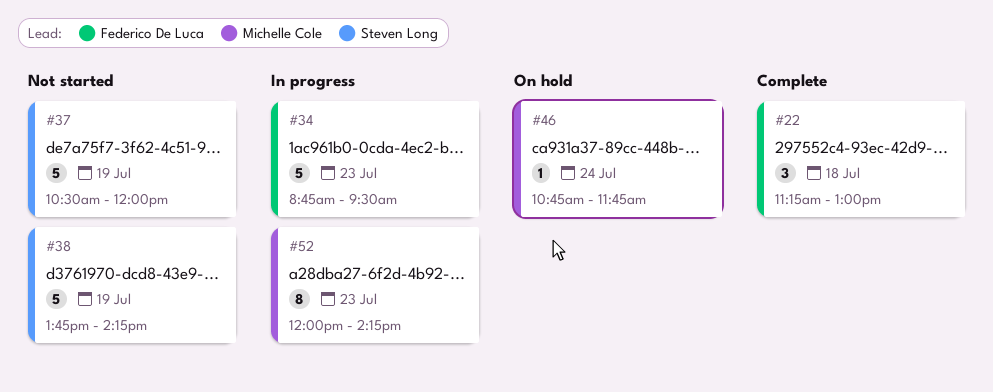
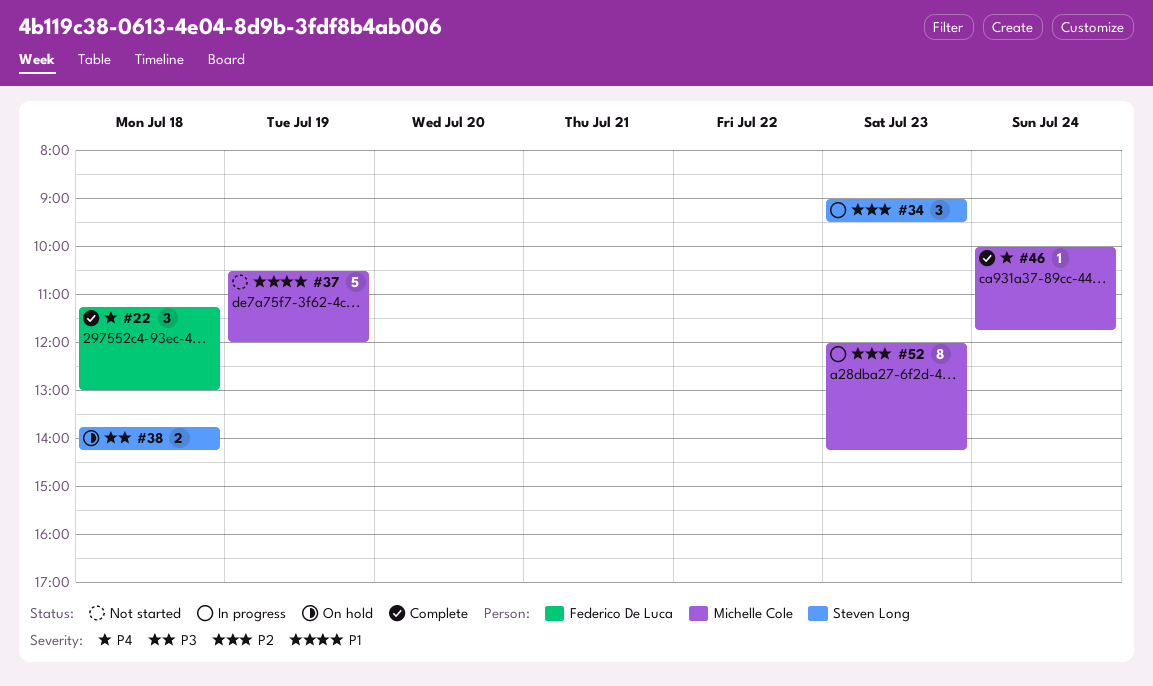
#34, owner: Federico De Luca -> Steven Long
#34, estimate: 5 -> 3
#34, begins: 08:45 -> 09:00
#37, owner: Steven Long -> Michelle Cole
#38, status: Not started -> On hold
#38, estimate: 5 -> 2
#38, day: Jul 19 -> Jul 18
#46, status: On hold -> Complete
#46, begins: 10:45 -> 10:00

